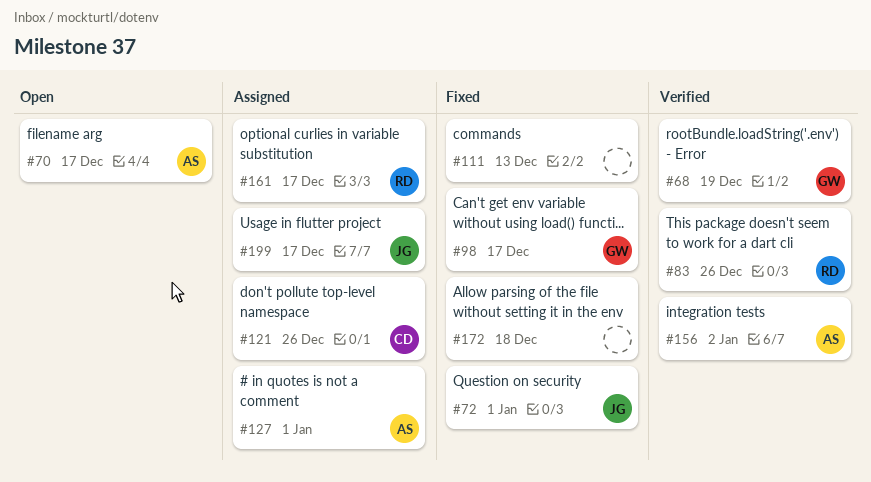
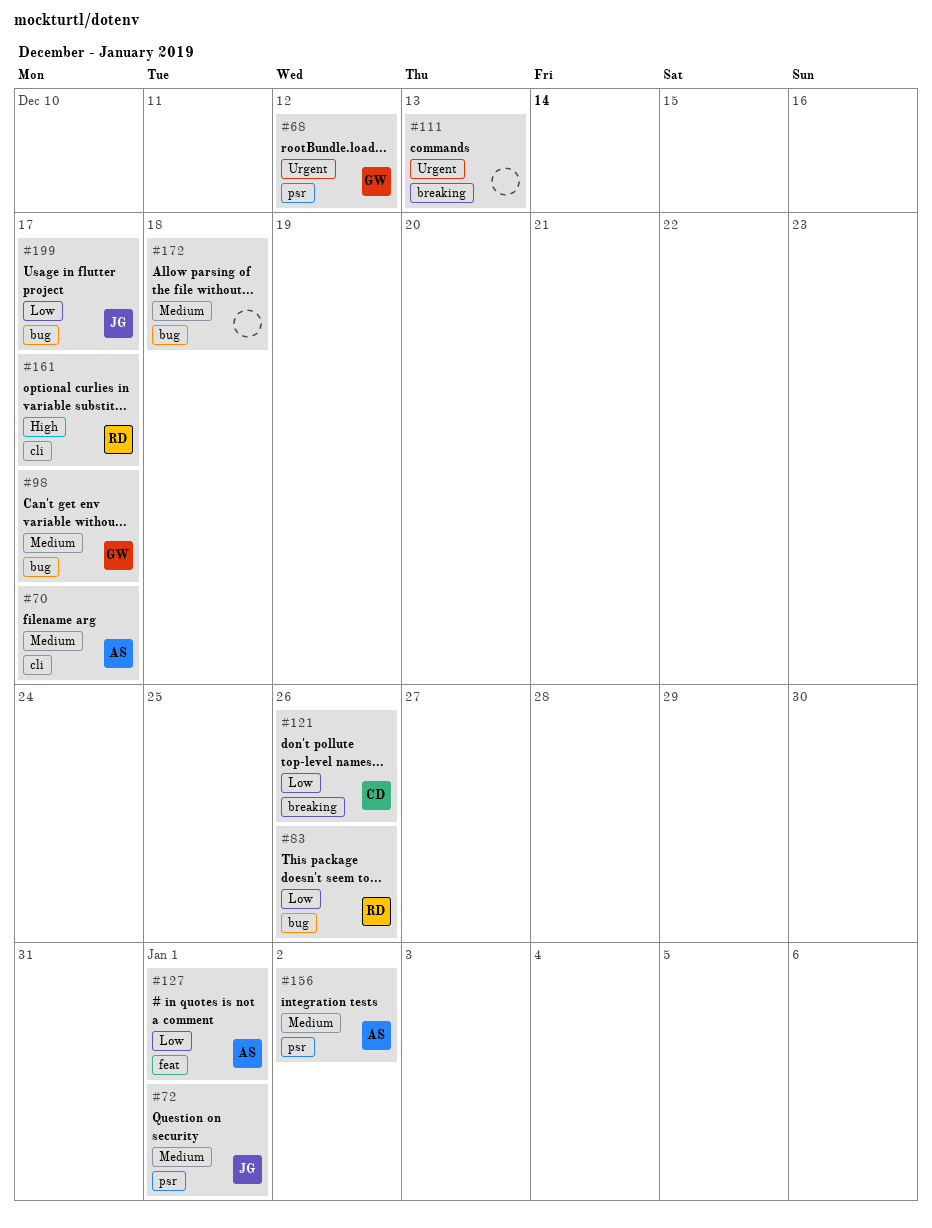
#68, due: Dec 19 -> Dec 12

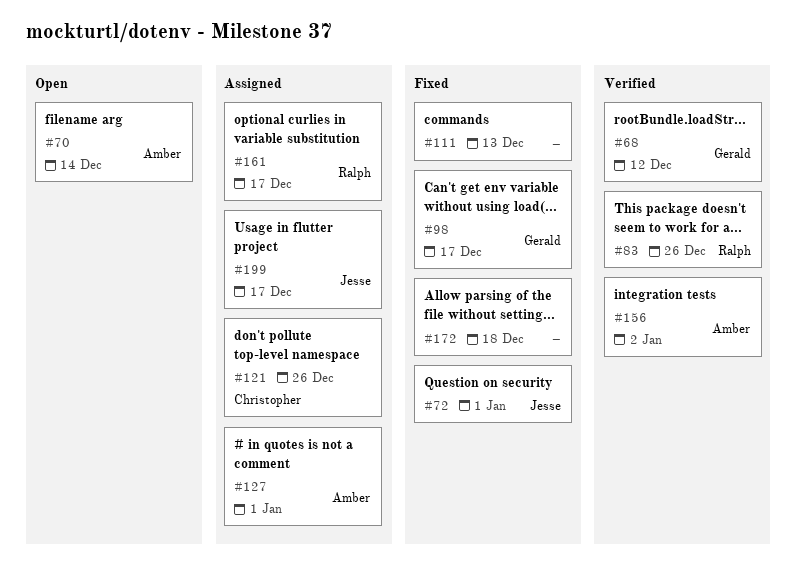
#70, due: Dec 17 -> Dec 14

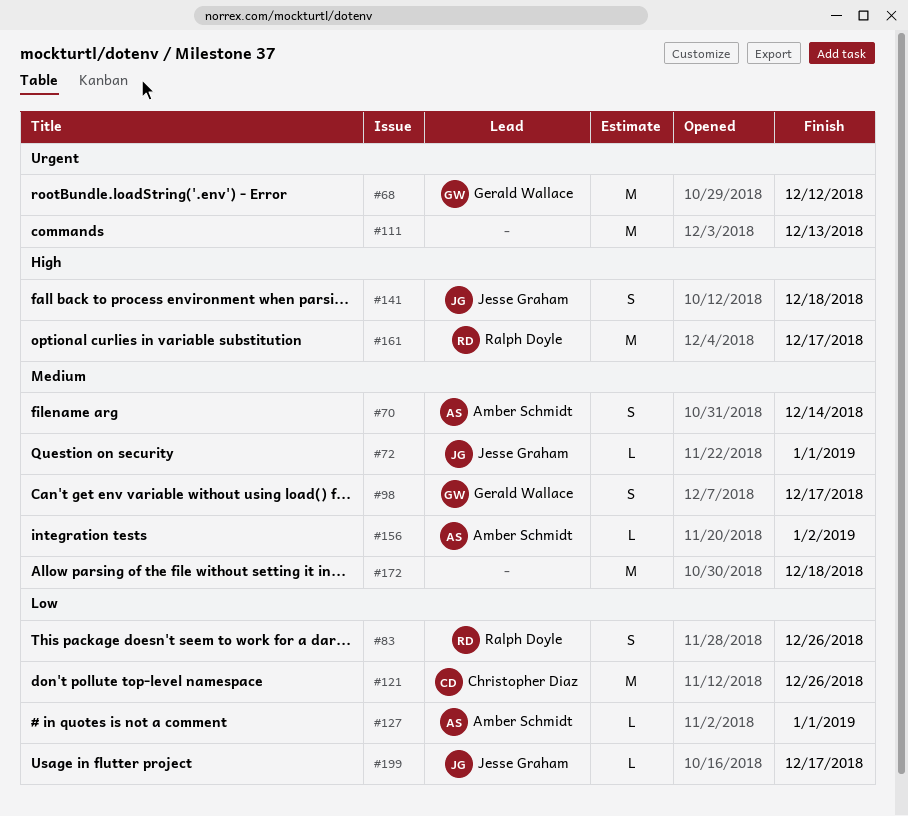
#141: none -> present

